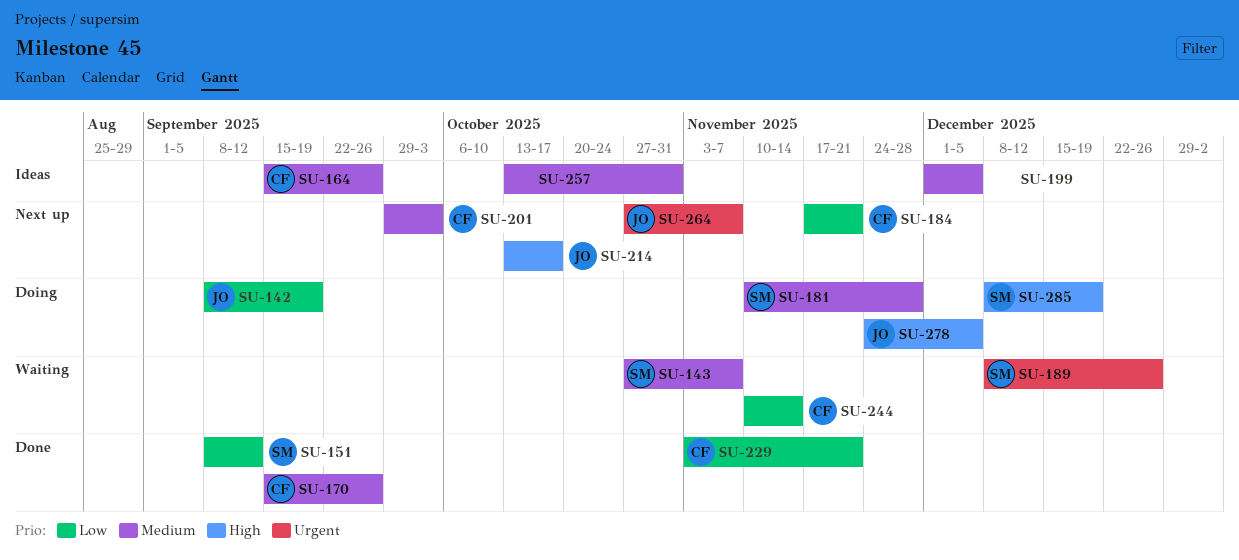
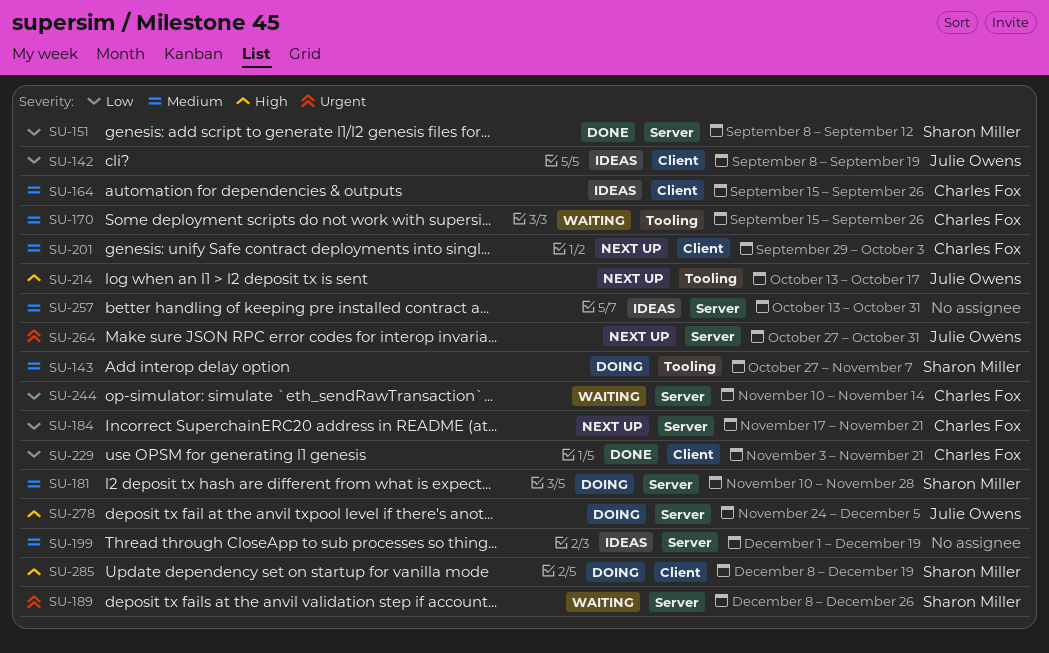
SU-142, status: Doing -> Ideas
SU-143, status: Waiting -> Doing
SU-170, status: Done -> Waiting
SU-199, due: Dec 5 -> Dec 19
SU-264, due: Nov 7 -> Oct 31

